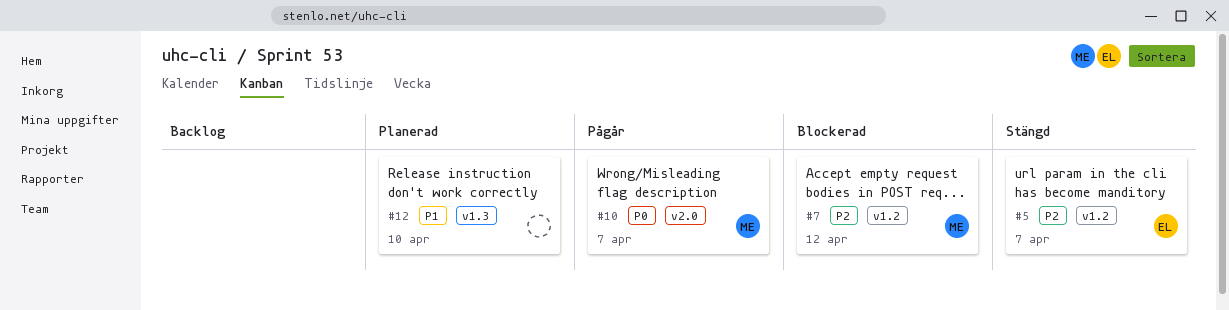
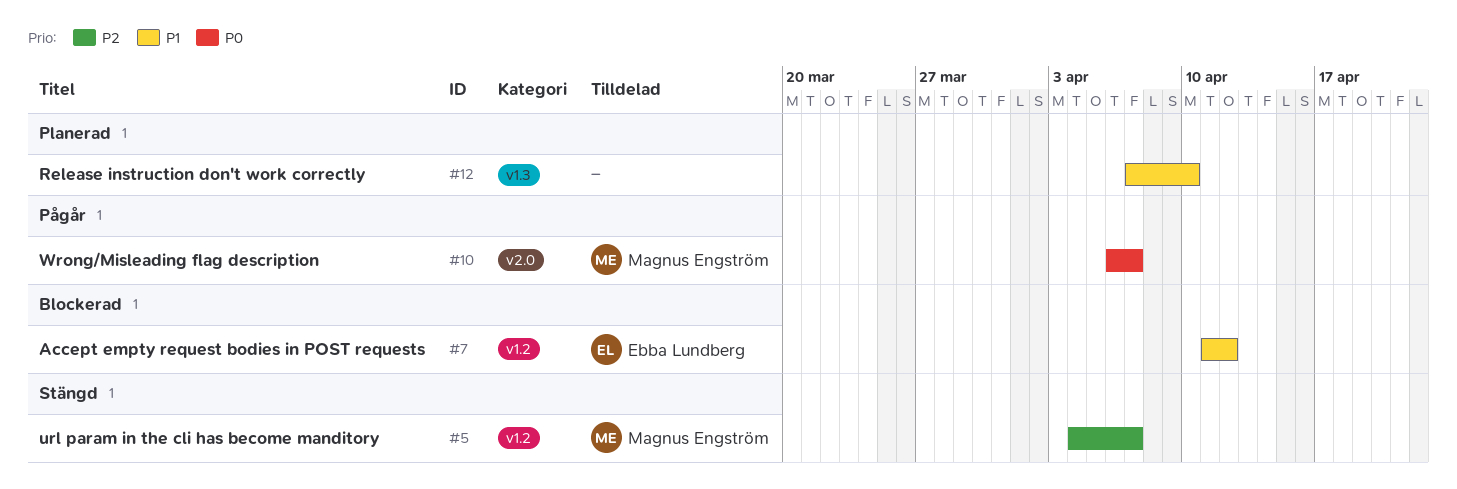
#5, owner: Ebba Lundberg -> Magnus Engström
#7, owner: Magnus Engström -> Ebba Lundberg
#7, priority: P2 -> P1

